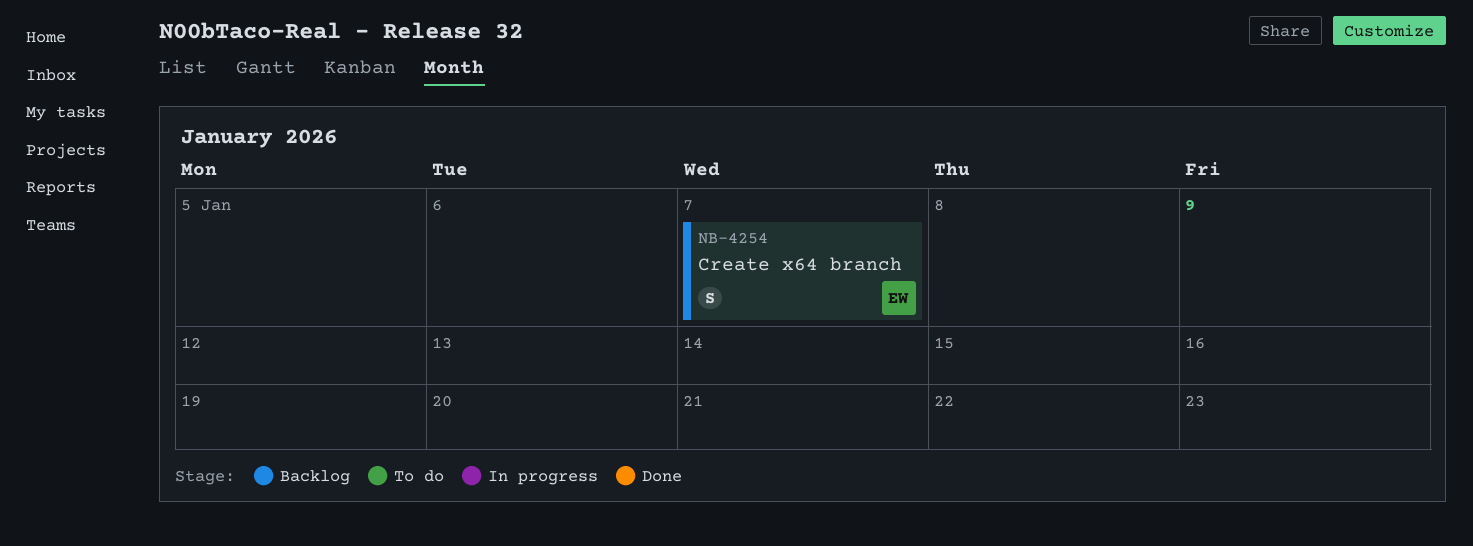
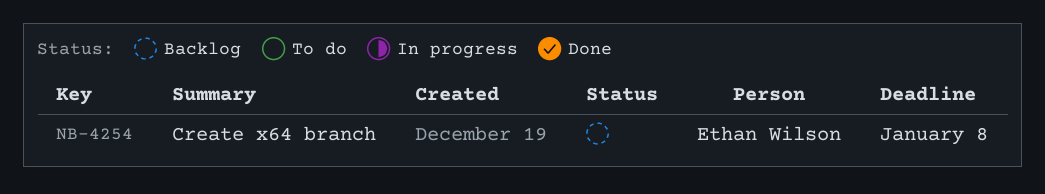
NB-4254, due: Jan 7 -> Jan 8

